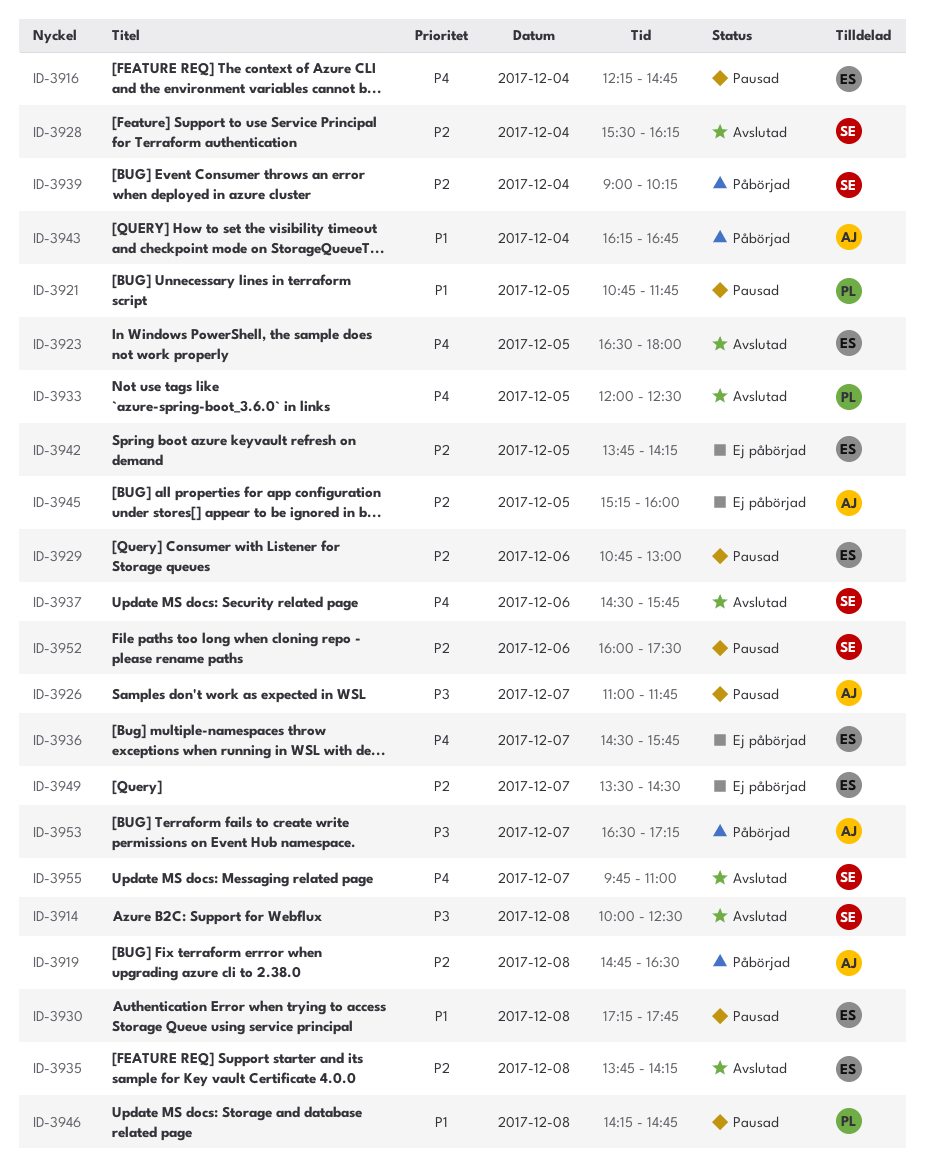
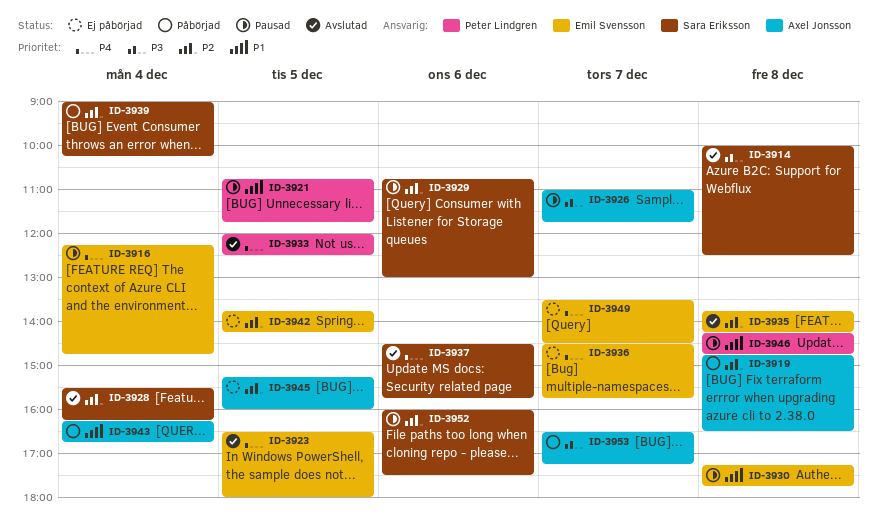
ID-3929, owner: Emil Svensson -> Sara Eriksson
ID-3949, priority: P2 -> P4
ID-3955: present -> none

